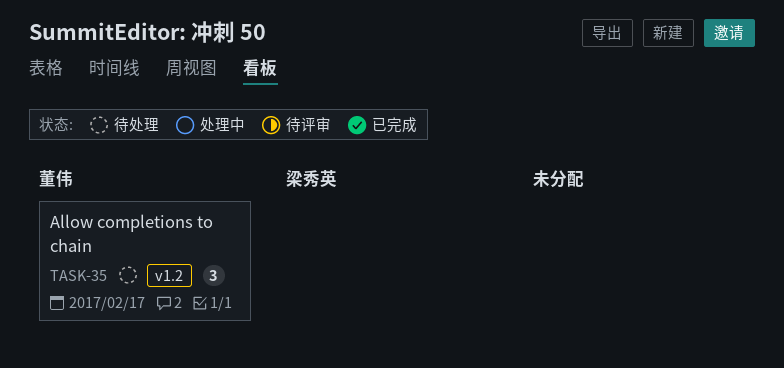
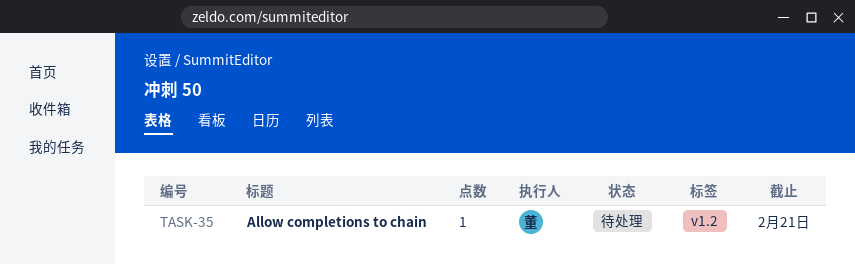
TASK-35, estimate: 3 -> 1
TASK-35, due: Feb 17 -> Feb 21

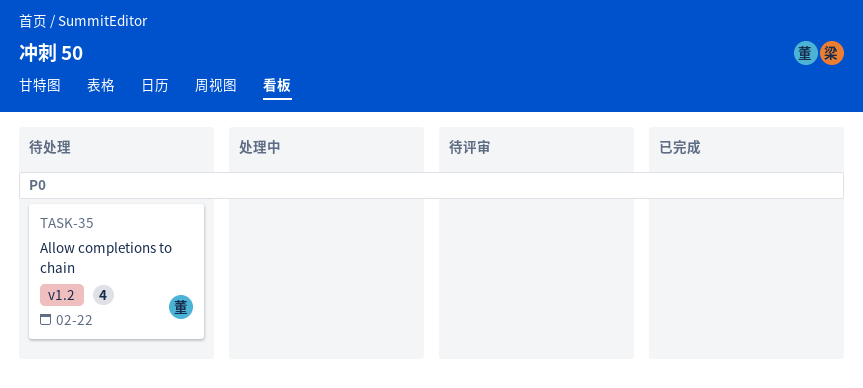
TASK-35, estimate: 1 -> 4
TASK-35, due: Feb 21 -> Feb 22

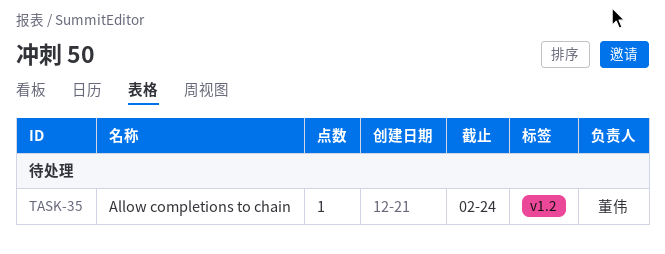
TASK-35, estimate: 4 -> 1
TASK-35, due: Feb 22 -> Feb 24

